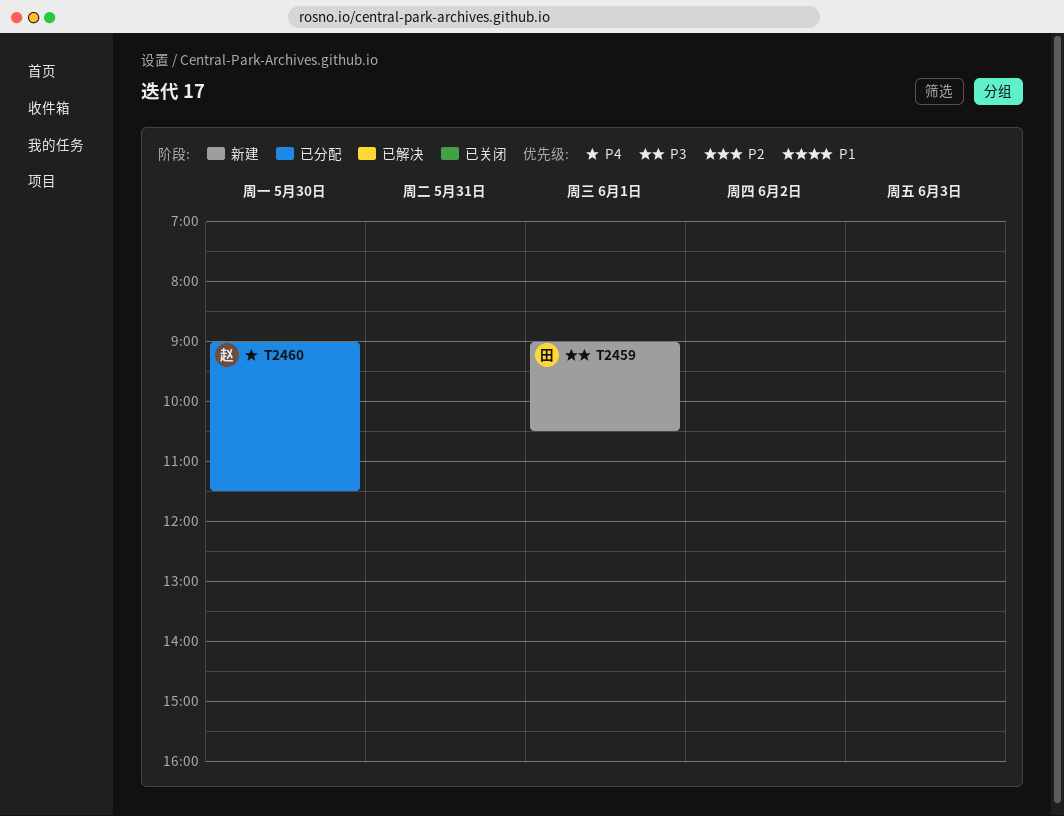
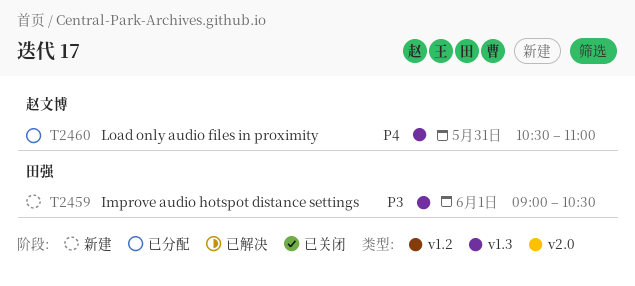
T2460, day: May 30 -> May 31
T2460, begins: 09:00 -> 10:30
T2460, ends: 11:30 -> 11:00

